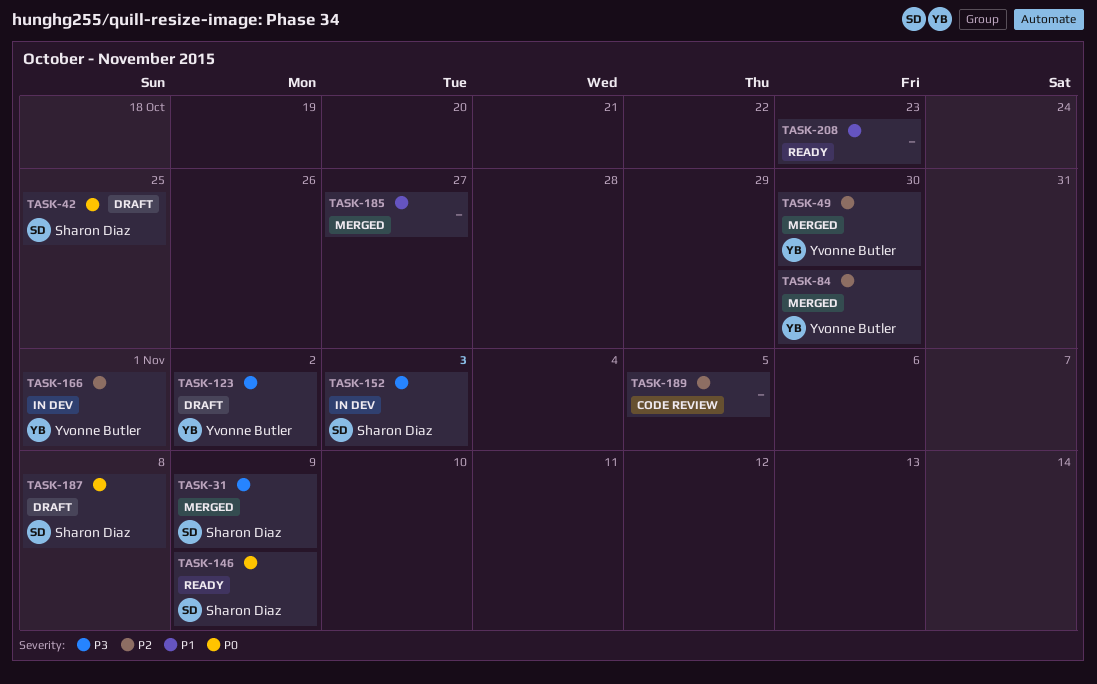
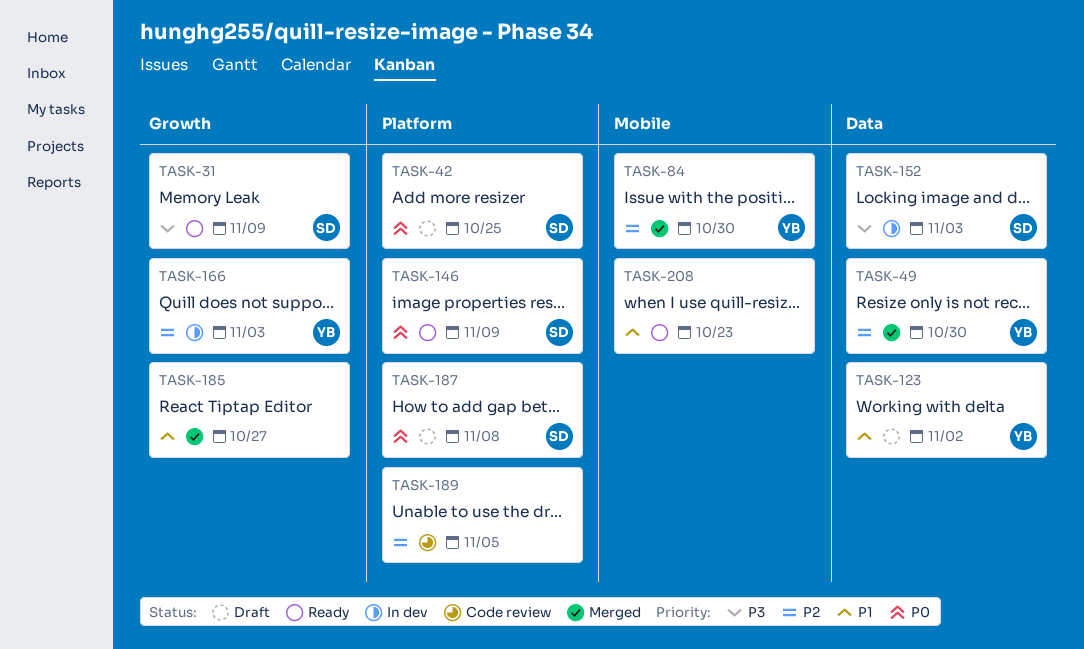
TASK-31, status: Merged -> Ready
TASK-123, priority: P3 -> P1
TASK-166, due: Nov 1 -> Nov 3

